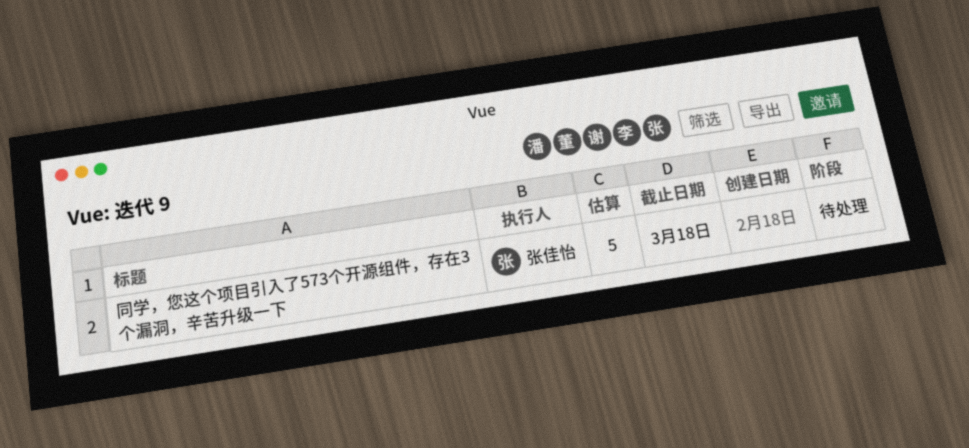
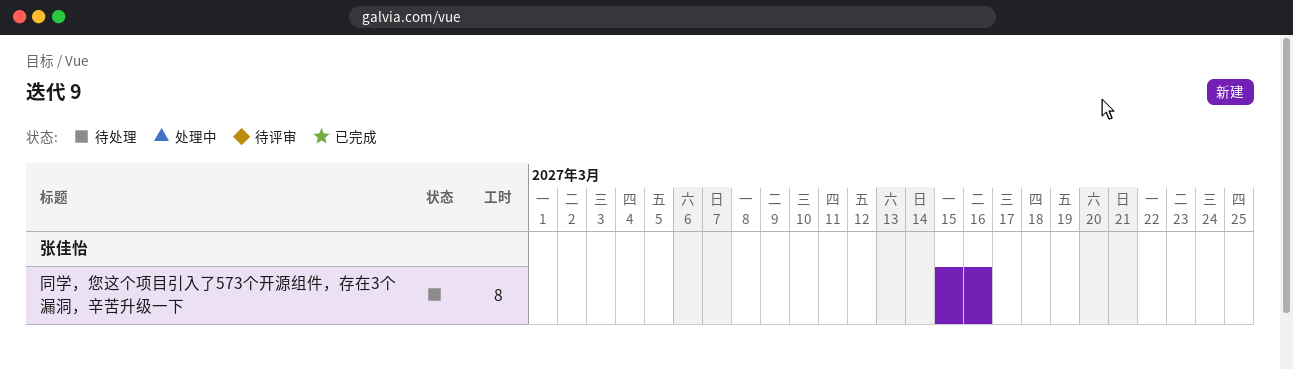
同学，您这个项目引入了573个开源组件，存在3个漏洞，辛苦升级一下, estimate: 5 -> 8
同学，您这个项目引入了573个开源组件，存在3个漏洞，辛苦升级一下, due: Mar 18 -> Mar 16

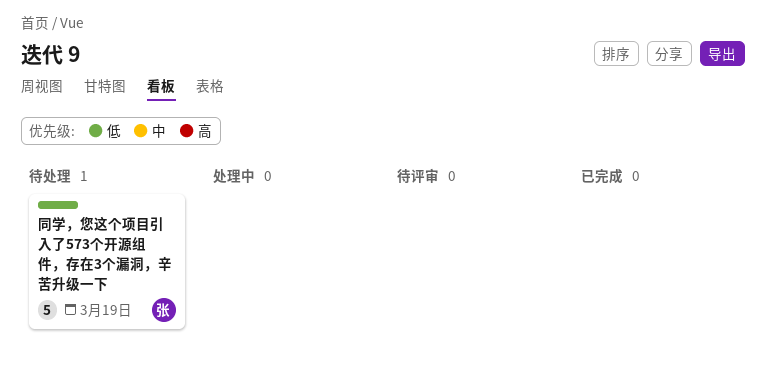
同学，您这个项目引入了573个开源组件，存在3个漏洞，辛苦升级一下, estimate: 8 -> 5
同学，您这个项目引入了573个开源组件，存在3个漏洞，辛苦升级一下, due: Mar 16 -> Mar 19

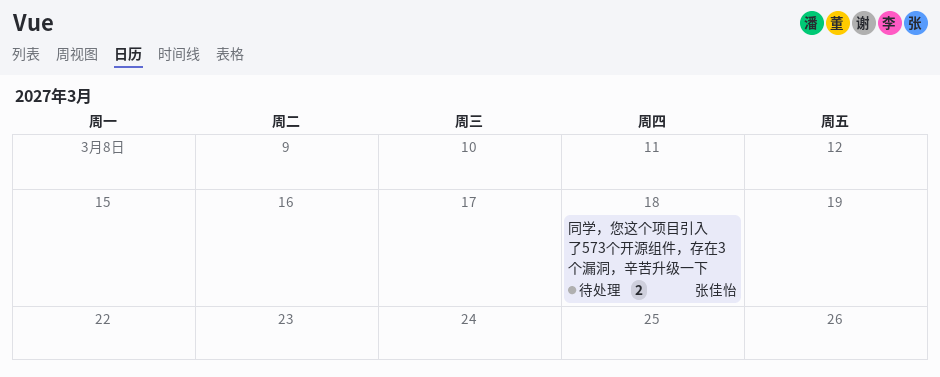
同学，您这个项目引入了573个开源组件，存在3个漏洞，辛苦升级一下, estimate: 5 -> 2
同学，您这个项目引入了573个开源组件，存在3个漏洞，辛苦升级一下, due: Mar 19 -> Mar 18

